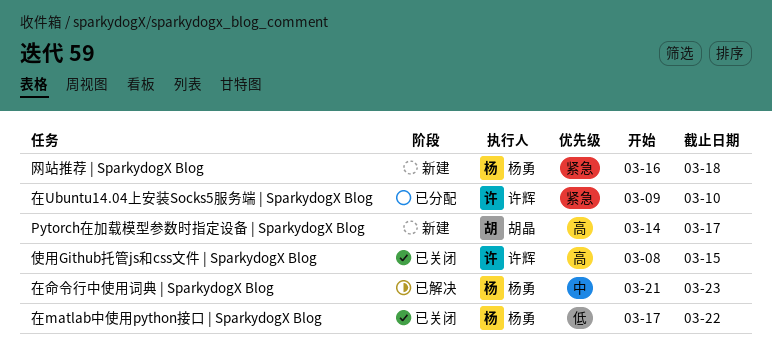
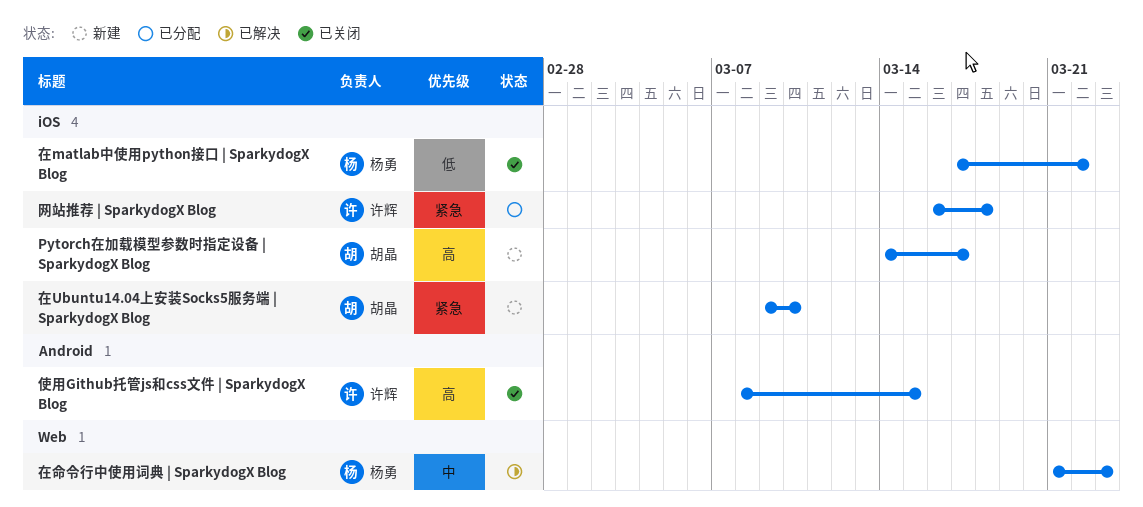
在Ubuntu14.04上安装Socks5服务端 | SparkydogX Blog, status: 已分配 -> 新建
在Ubuntu14.04上安装Socks5服务端 | SparkydogX Blog, owner: 许辉 -> 胡晶
网站推荐 | SparkydogX Blog, status: 新建 -> 已分配
网站推荐 | SparkydogX Blog, owner: 杨勇 -> 许辉

